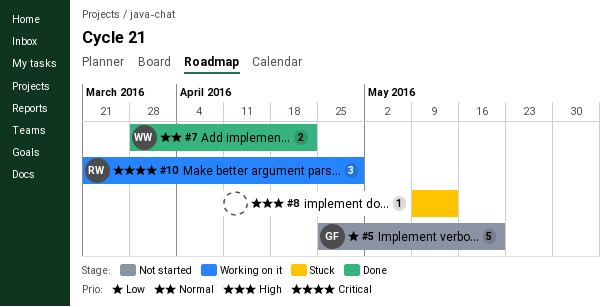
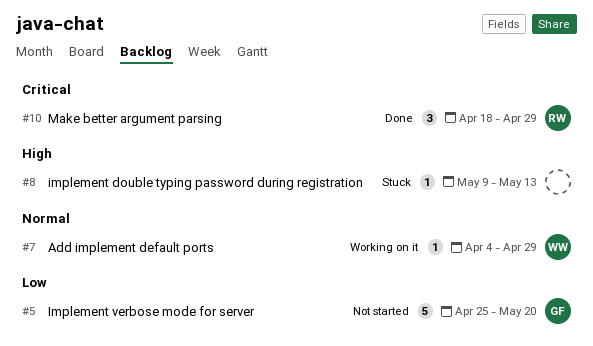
#7, status: Done -> Working on it
#7, estimate: 2 -> 1
#7, start: Mar 28 -> Apr 4
#7, due: Apr 22 -> Apr 29
#10, status: Working on it -> Done
#10, start: Mar 21 -> Apr 18

